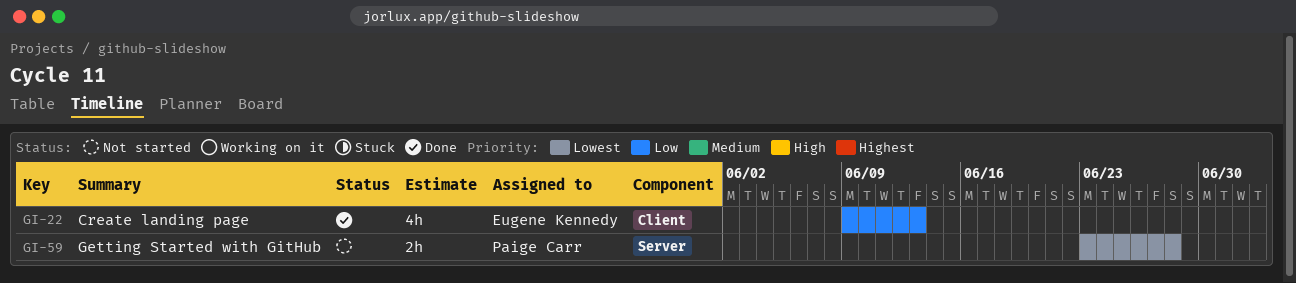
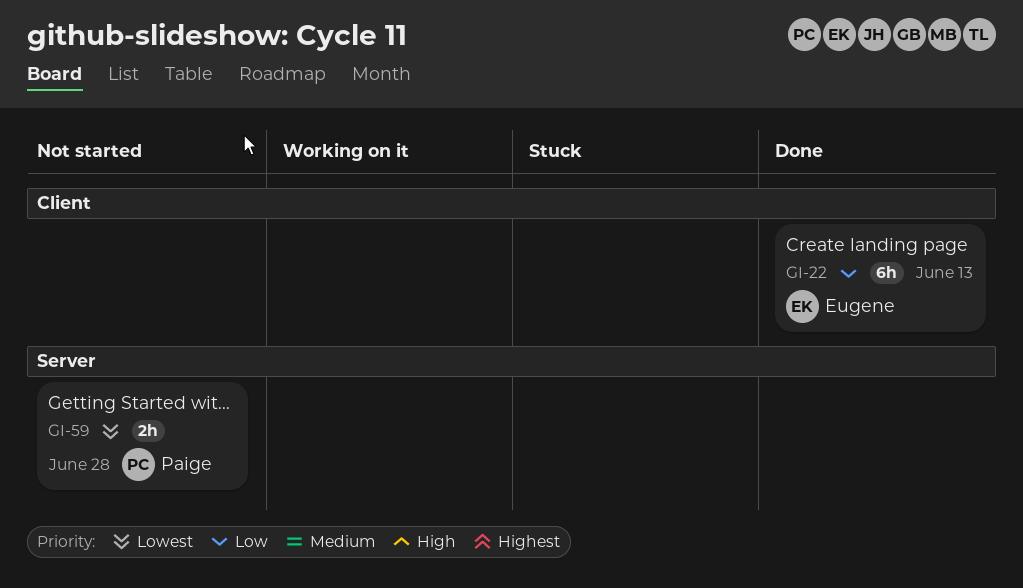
GI-22, estimate: 4h -> 6h

